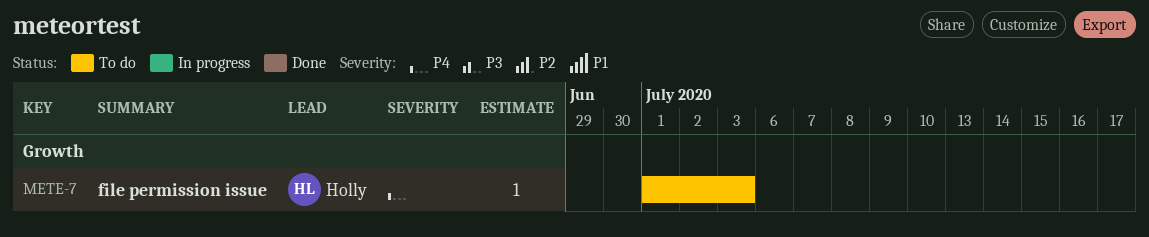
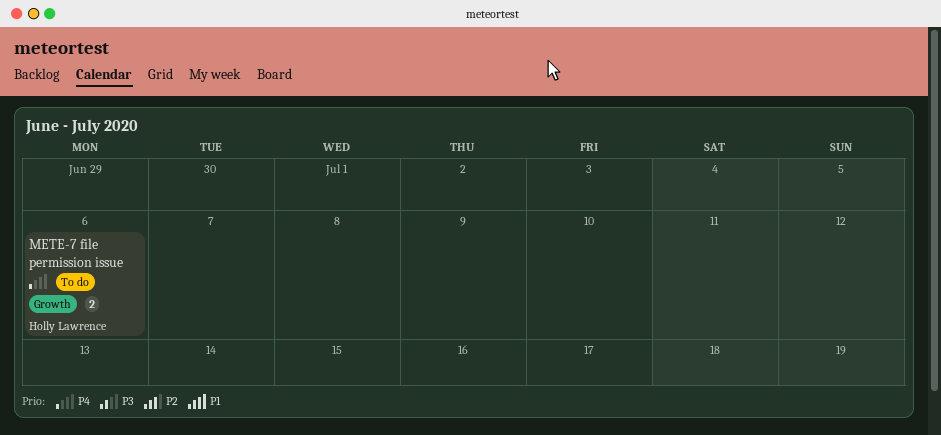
METE-7, estimate: 1 -> 2
METE-7, due: Jul 3 -> Jul 6

